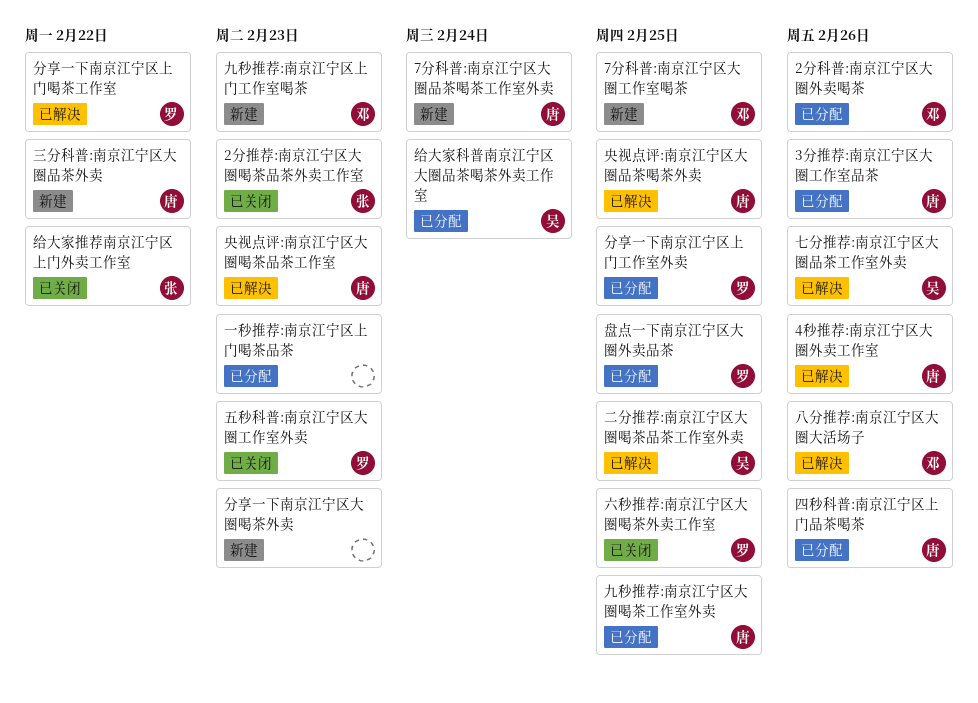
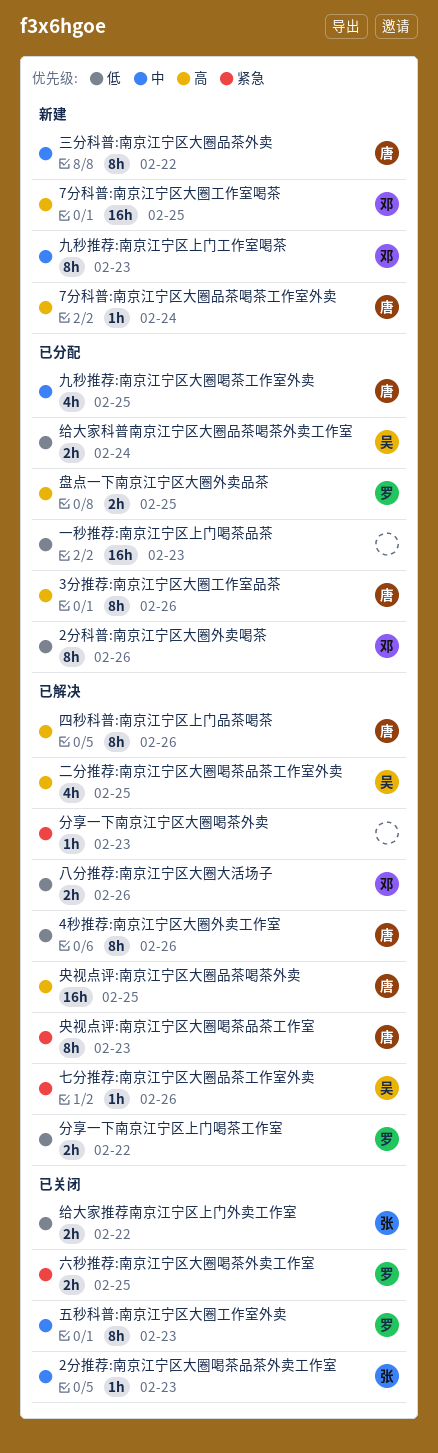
分享一下南京江宁区上门工作室外卖: present -> none
分享一下南京江宁区大圈喝茶外卖, status: 新建 -> 已解决
四秒科普:南京江宁区上门品茶喝茶, status: 已分配 -> 已解决

